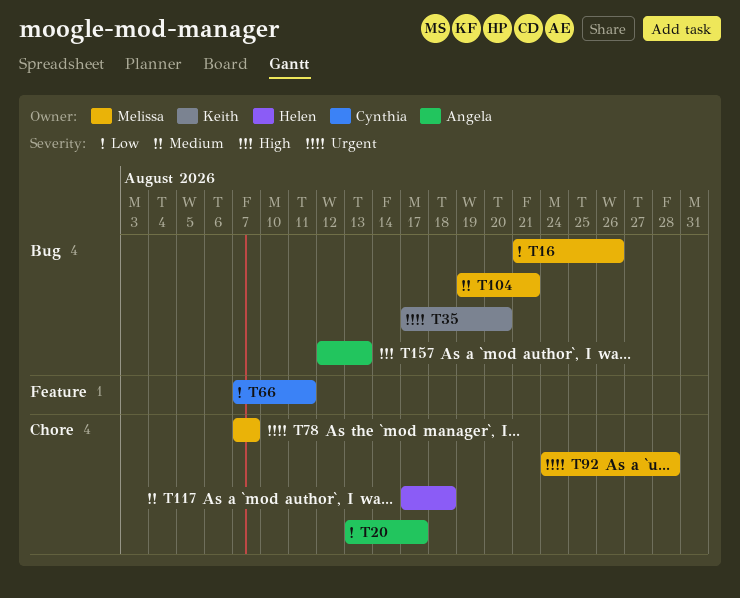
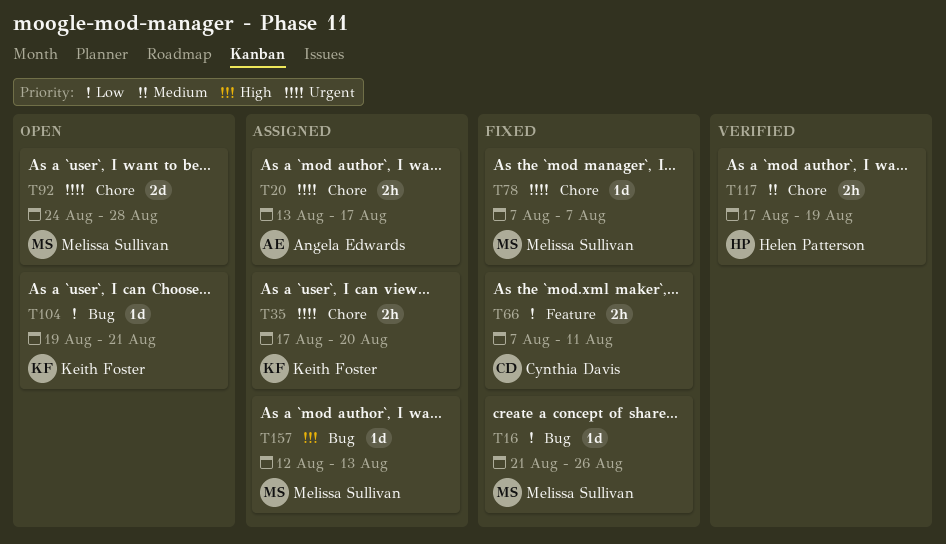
T20, priority: Low -> Urgent
T35, label: Bug -> Chore
T104, owner: Melissa Sullivan -> Keith Foster
T104, priority: Medium -> Low
T117, due: Aug 18 -> Aug 19
T157, owner: Angela Edwards -> Melissa Sullivan

